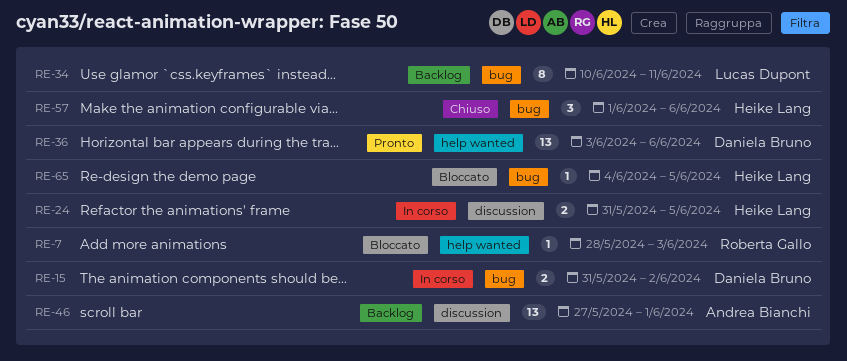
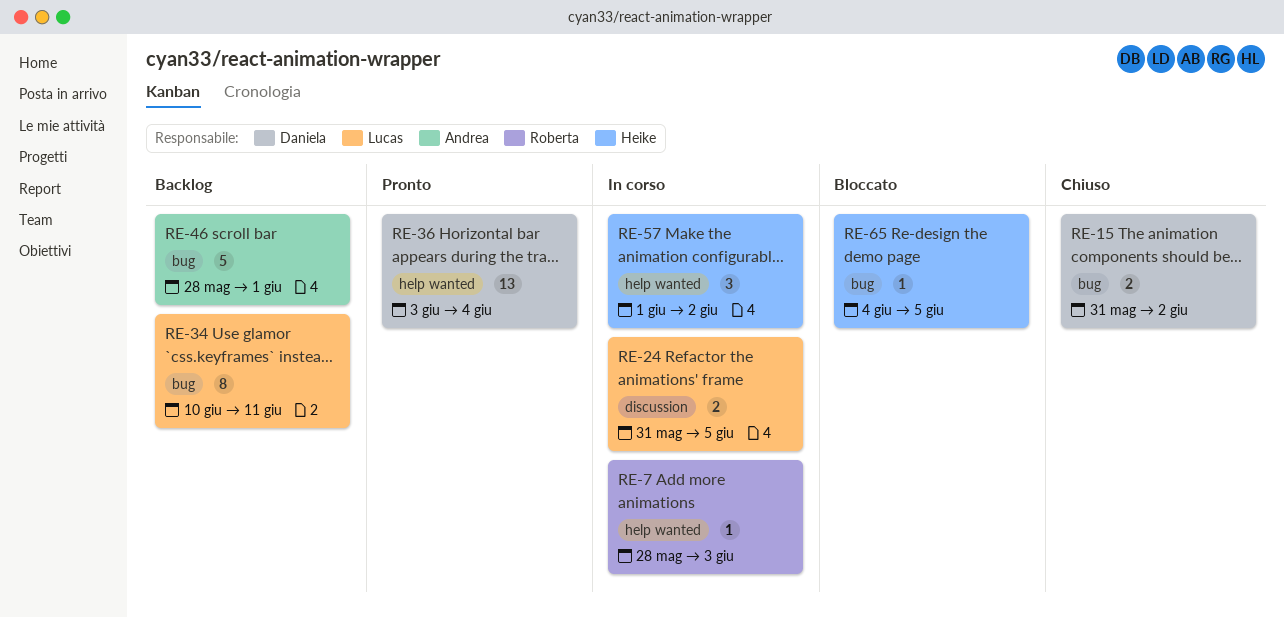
RE-7, status: Bloccato -> In corso
RE-15, status: In corso -> Chiuso
RE-24, owner: Heike Lang -> Lucas Dupont
RE-36, due: Jun 6 -> Jun 4
RE-46, label: discussion -> bug
RE-46, estimate: 13 -> 5
RE-46, start: May 27 -> May 28
RE-57, status: Chiuso -> In corso
RE-57, label: bug -> help wanted
RE-57, due: Jun 6 -> Jun 2

